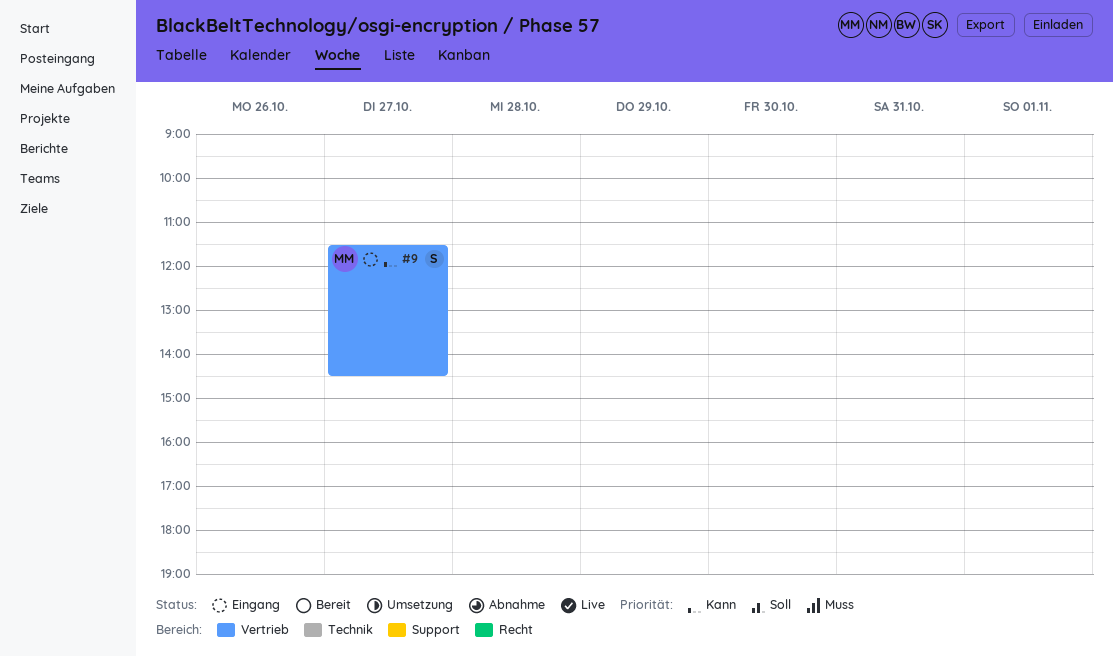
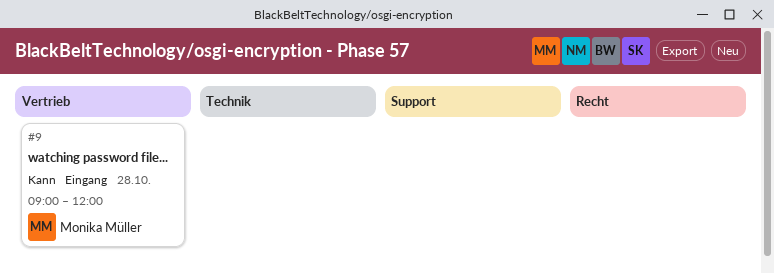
#9, day: Oct 27 -> Oct 28
#9, begins: 11:30 -> 09:00
#9, ends: 14:30 -> 12:00

